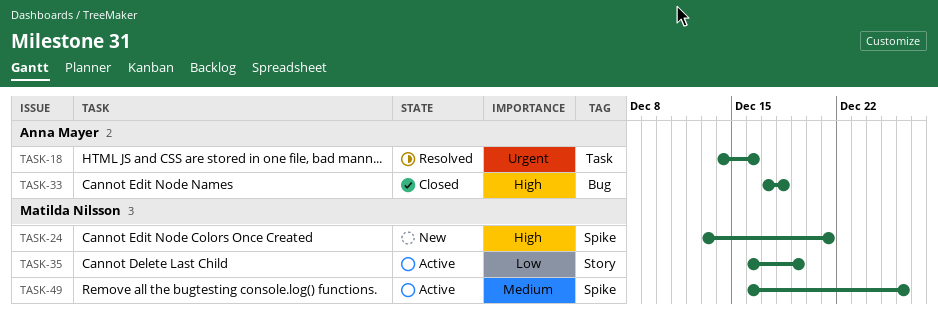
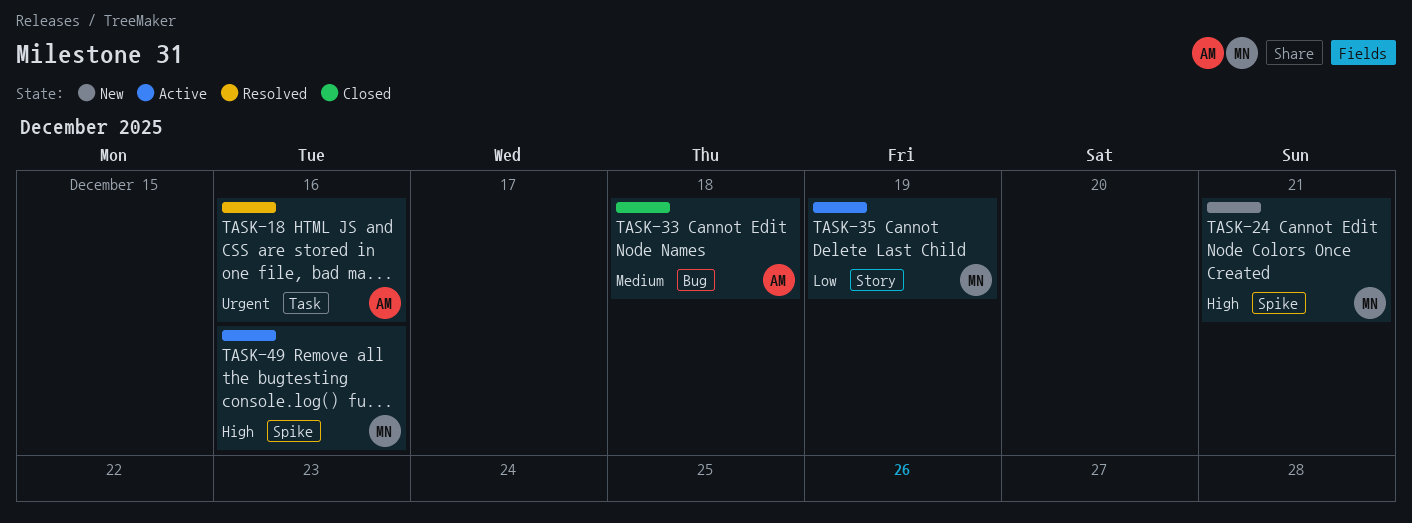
TASK-33, priority: High -> Medium
TASK-49, priority: Medium -> High
TASK-49, due: Dec 26 -> Dec 16

